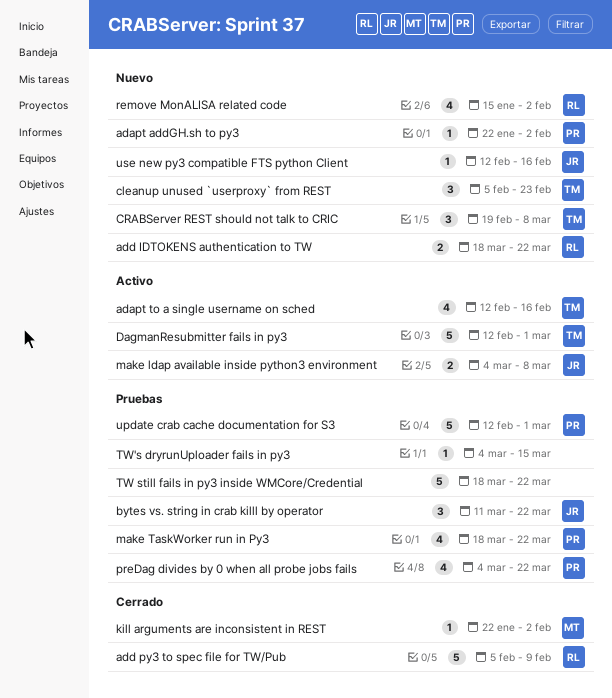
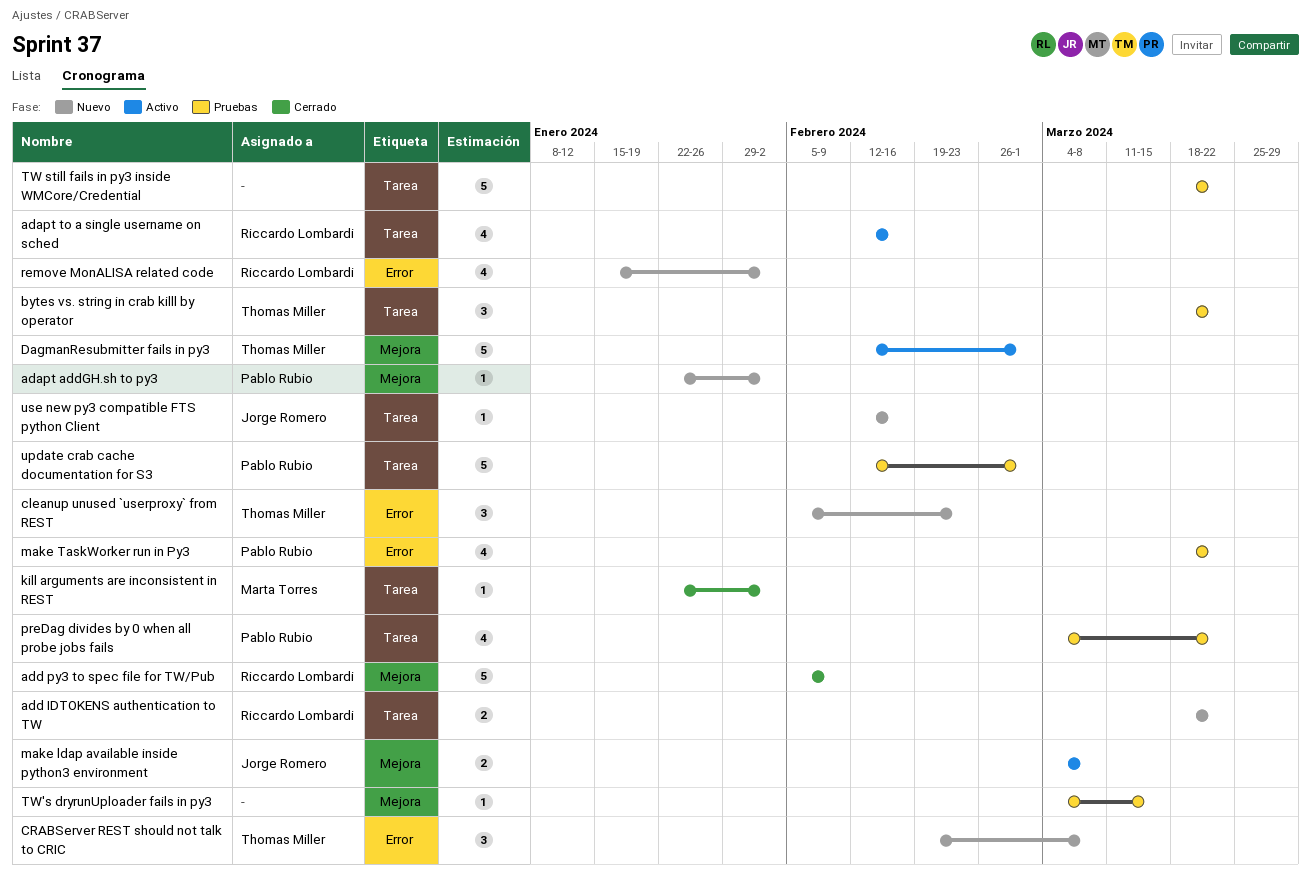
adapt to a single username on sched, owner: Thomas Miller -> Riccardo Lombardi
bytes vs. string in crab killl by operator, owner: Jorge Romero -> Thomas Miller
bytes vs. string in crab killl by operator, start: Mar 11 -> Mar 18

